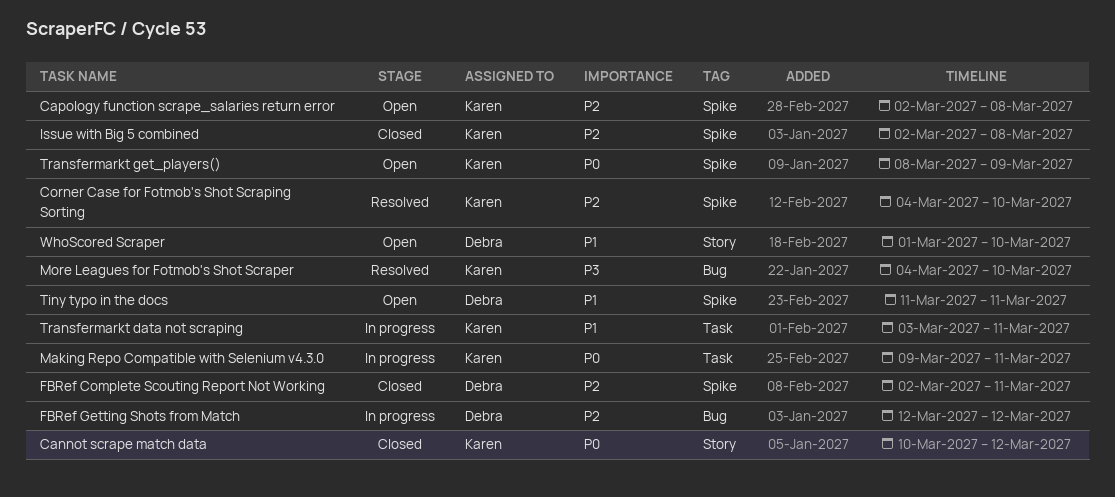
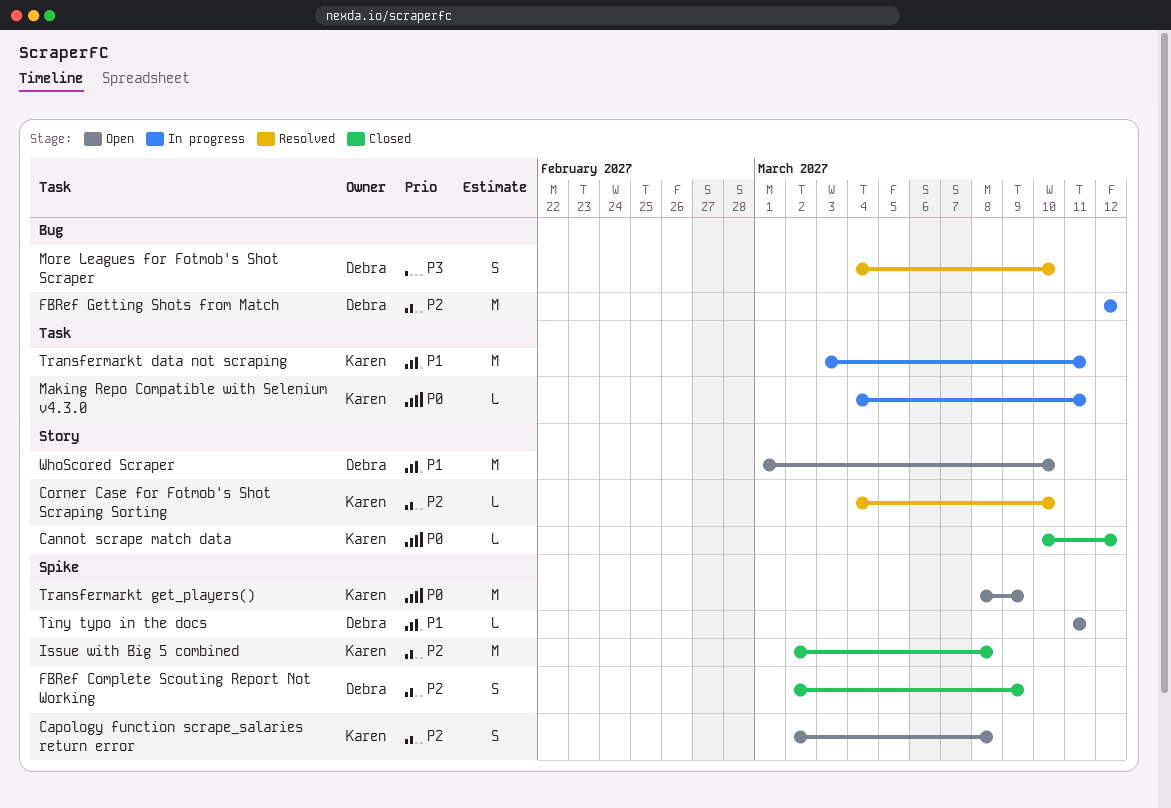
Corner Case for Fotmob's Shot Scraping Sorting, label: Spike -> Story
FBRef Complete Scouting Report Not Working, due: Mar 11 -> Mar 9
Making Repo Compatible with Selenium v4.3.0, start: Mar 9 -> Mar 4
More Leagues for Fotmob's Shot Scraper, owner: Karen -> Debra

